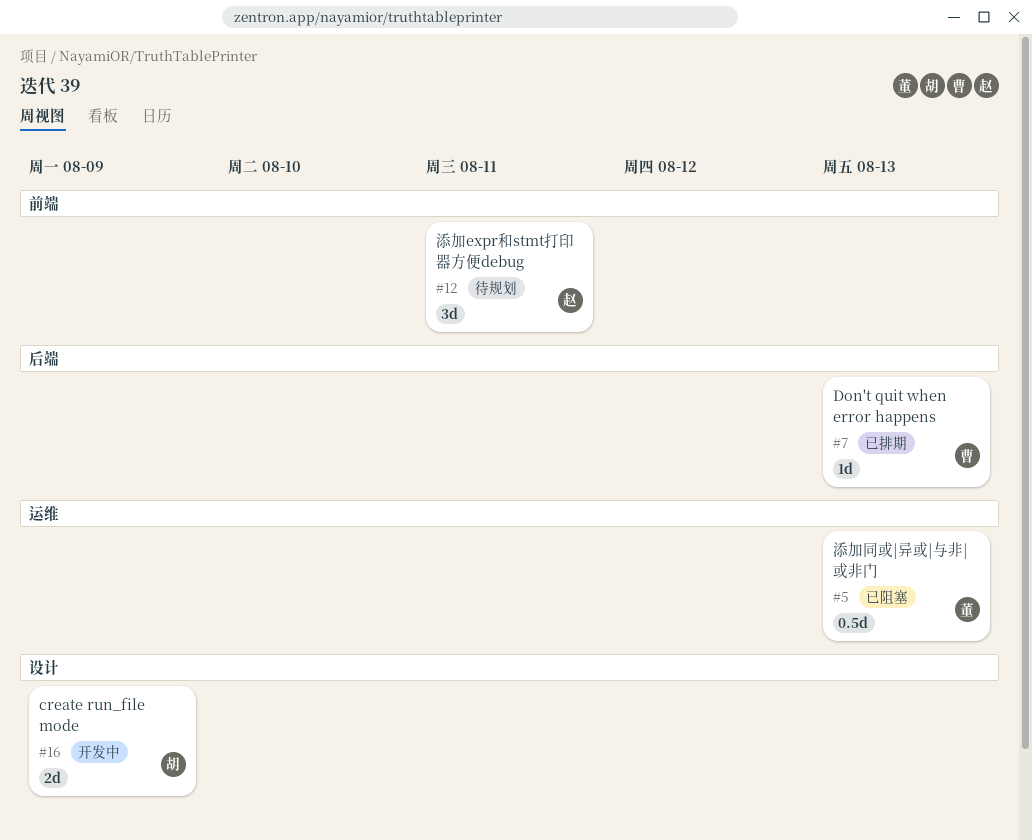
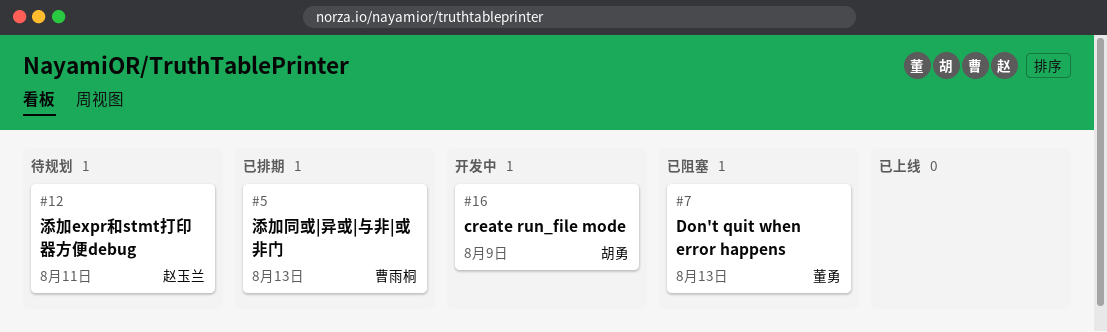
#5, status: 已阻塞 -> 已排期
#5, owner: 董勇 -> 曹雨桐
#7, status: 已排期 -> 已阻塞
#7, owner: 曹雨桐 -> 董勇

